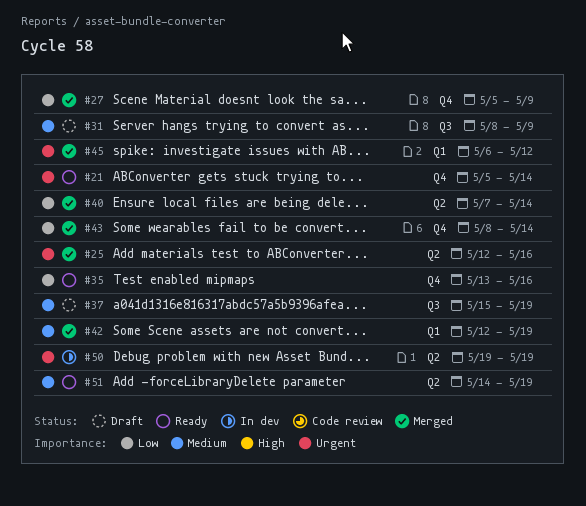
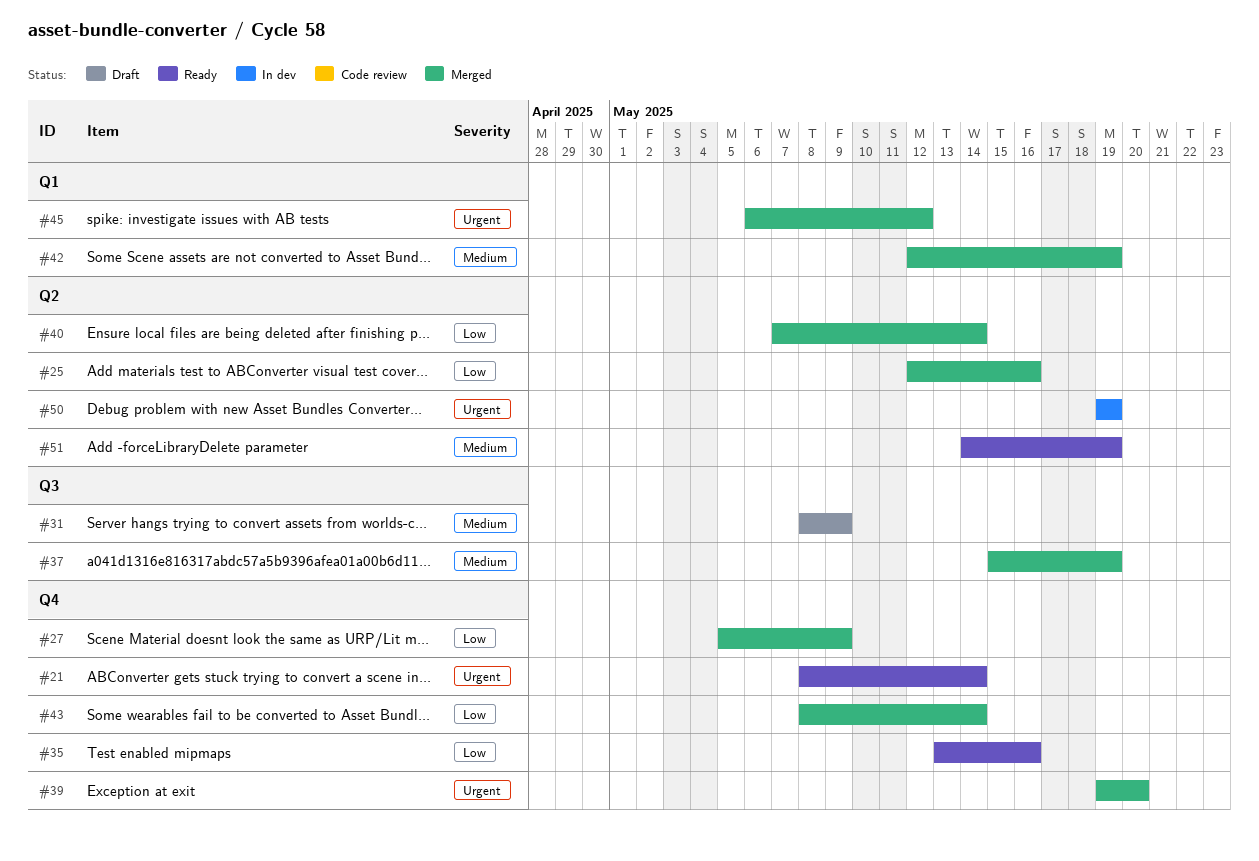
#21, start: May 5 -> May 8
#25, priority: Urgent -> Low
#37, status: Draft -> Merged
#39: none -> present

